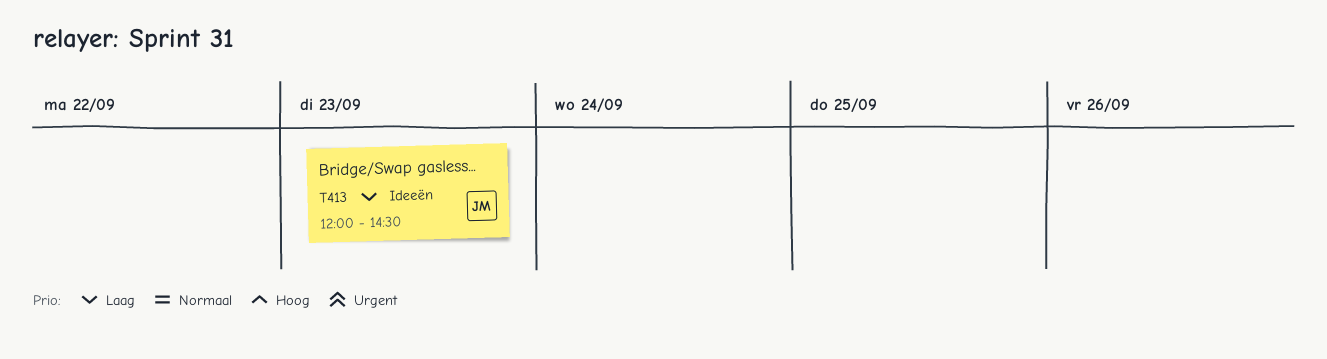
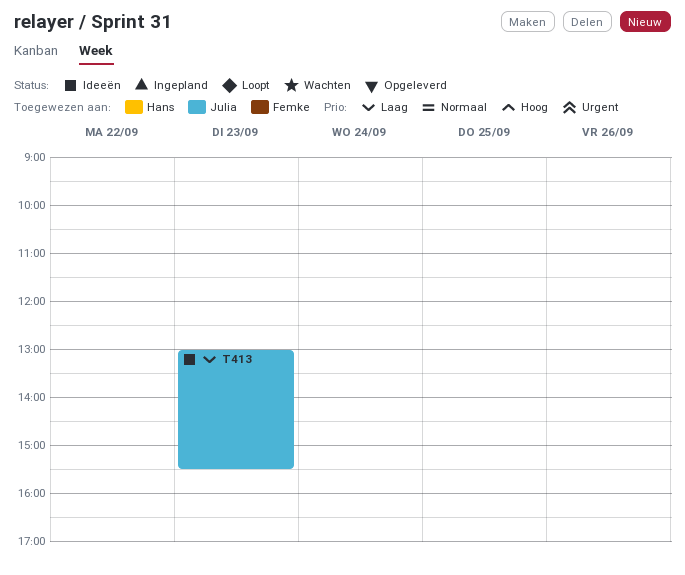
T413, begins: 12:00 -> 13:00
T413, ends: 14:30 -> 15:30

